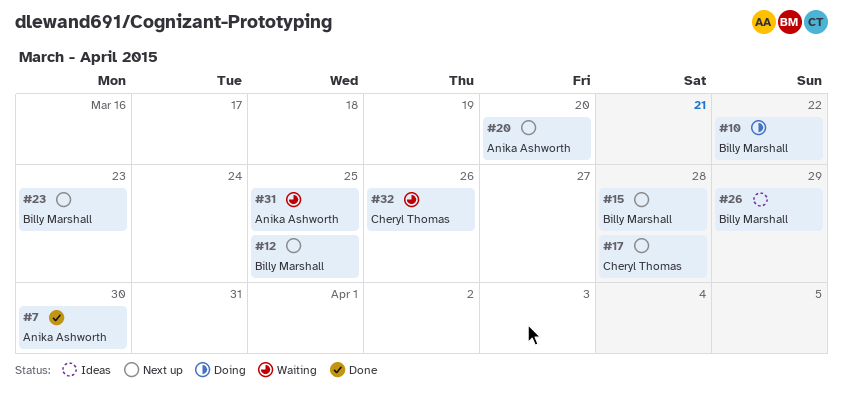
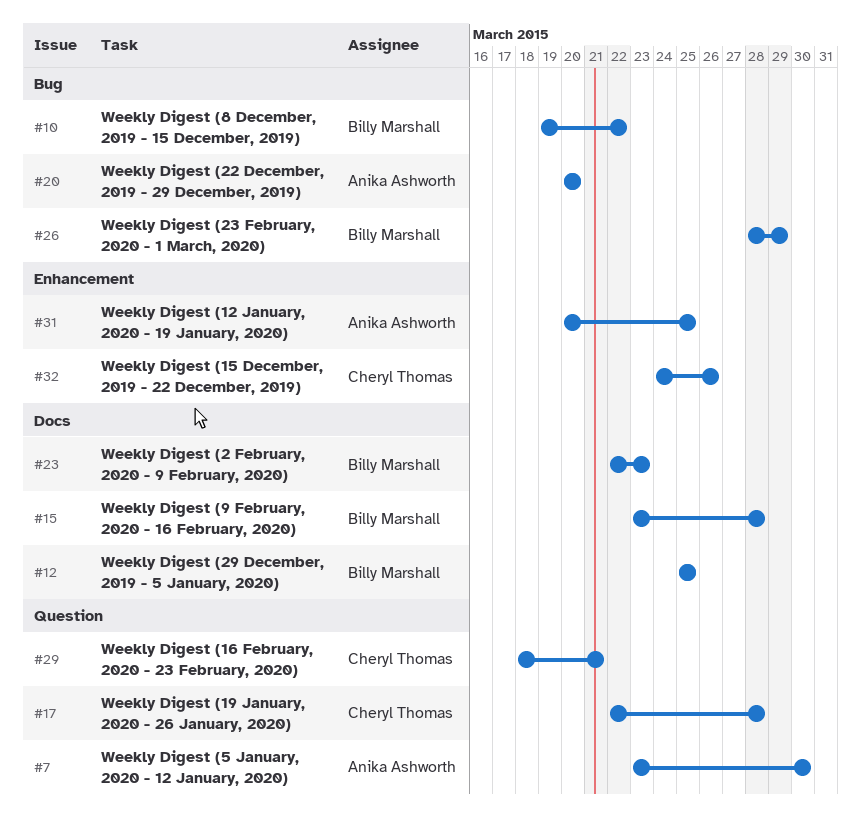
#29: none -> present

